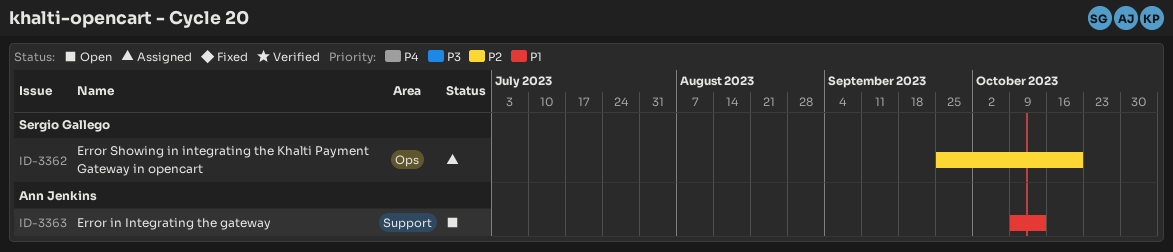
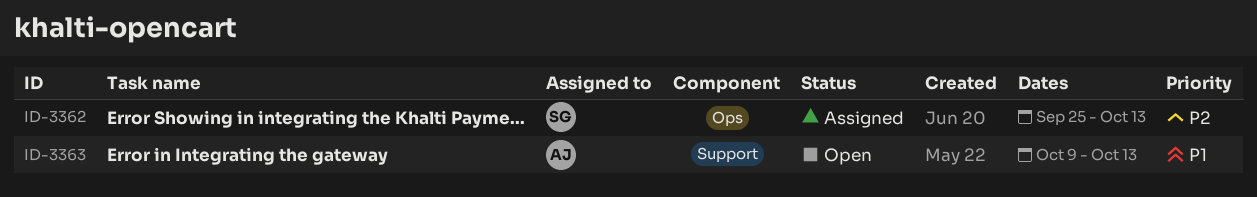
ID-3362, due: Oct 20 -> Oct 13

